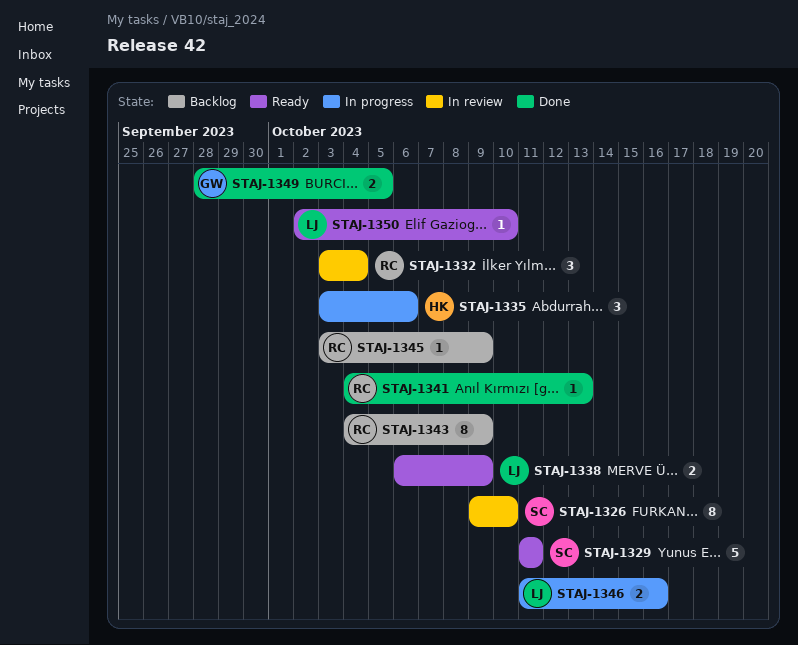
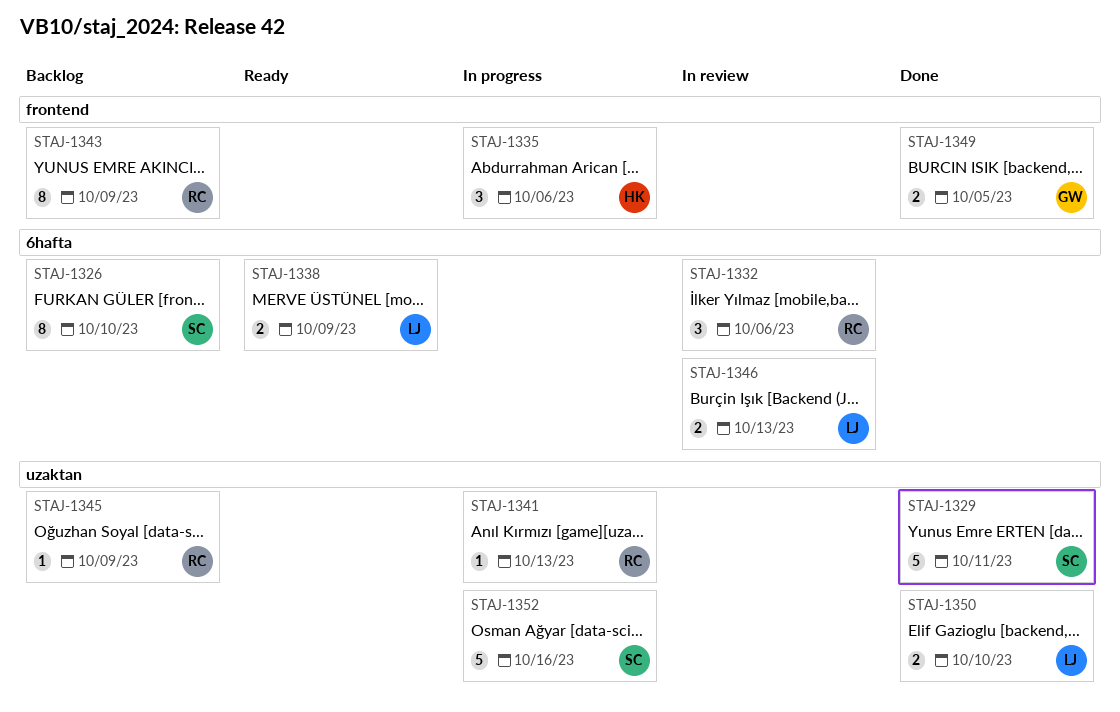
STAJ-1326, status: In review -> Backlog
STAJ-1329, status: Ready -> Done
STAJ-1332, due: Oct 4 -> Oct 6
STAJ-1341, status: Done -> In progress
STAJ-1346, status: In progress -> In review
STAJ-1346, due: Oct 16 -> Oct 13
STAJ-1350, status: Ready -> Done
STAJ-1350, estimate: 1 -> 2
STAJ-1352: none -> present

